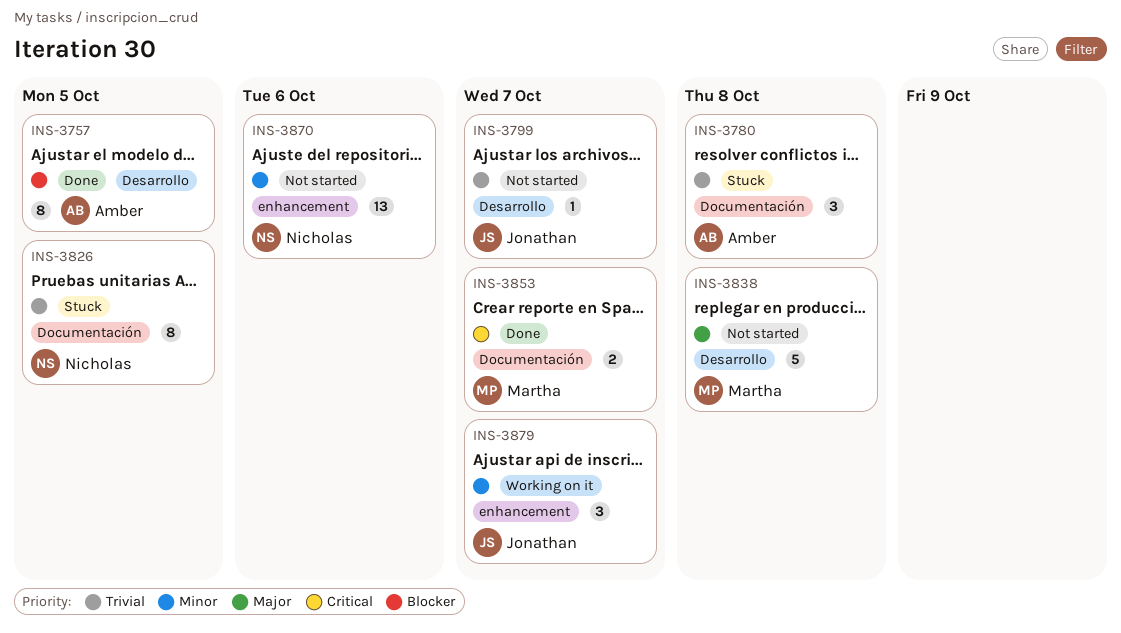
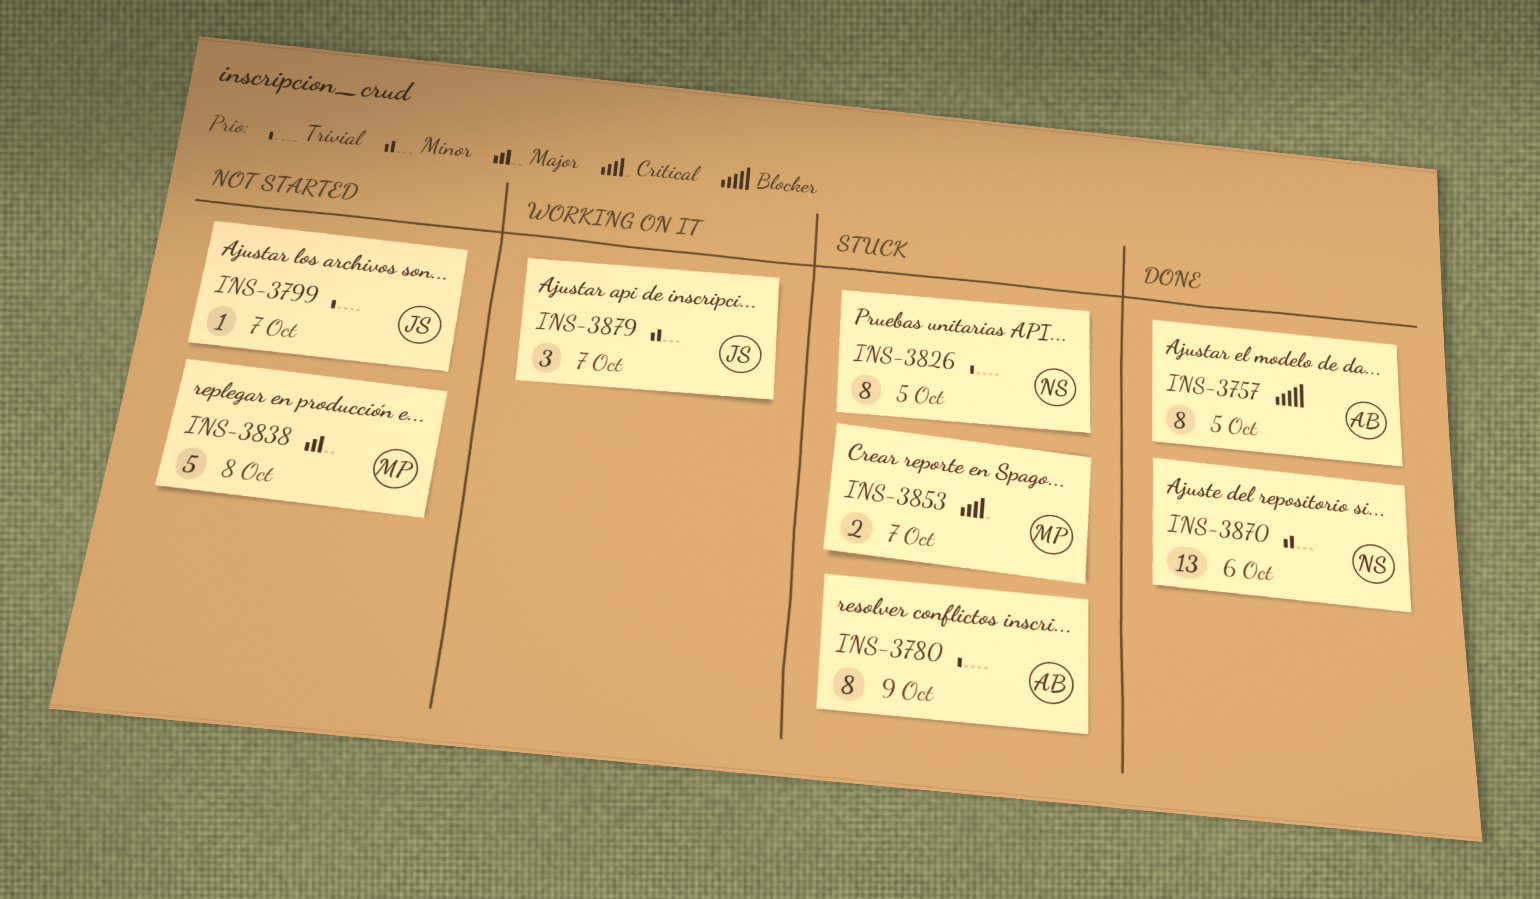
INS-3780, estimate: 3 -> 8
INS-3780, due: Oct 8 -> Oct 9
INS-3853, status: Done -> Stuck
INS-3870, status: Not started -> Done

